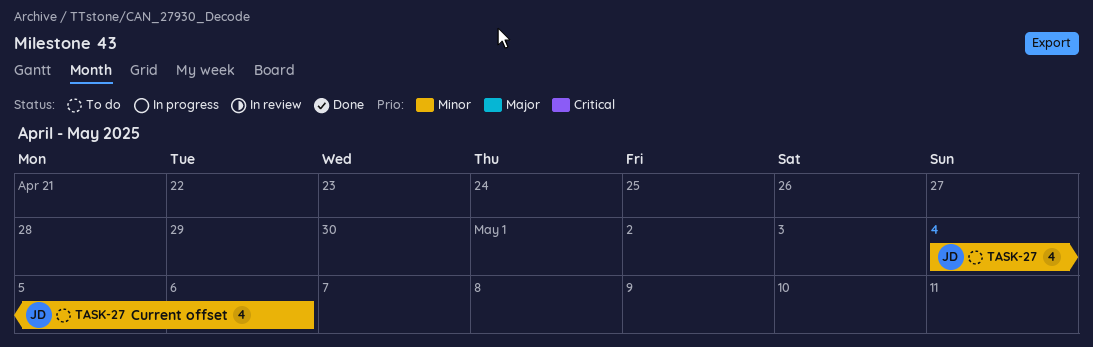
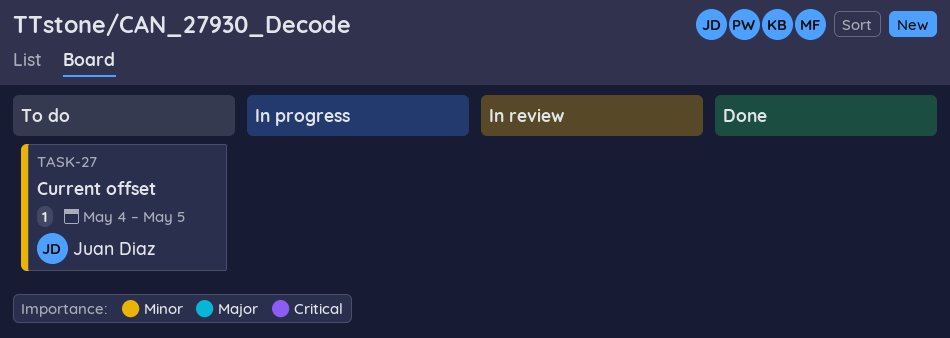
TASK-27, estimate: 4 -> 1
TASK-27, due: May 6 -> May 5

